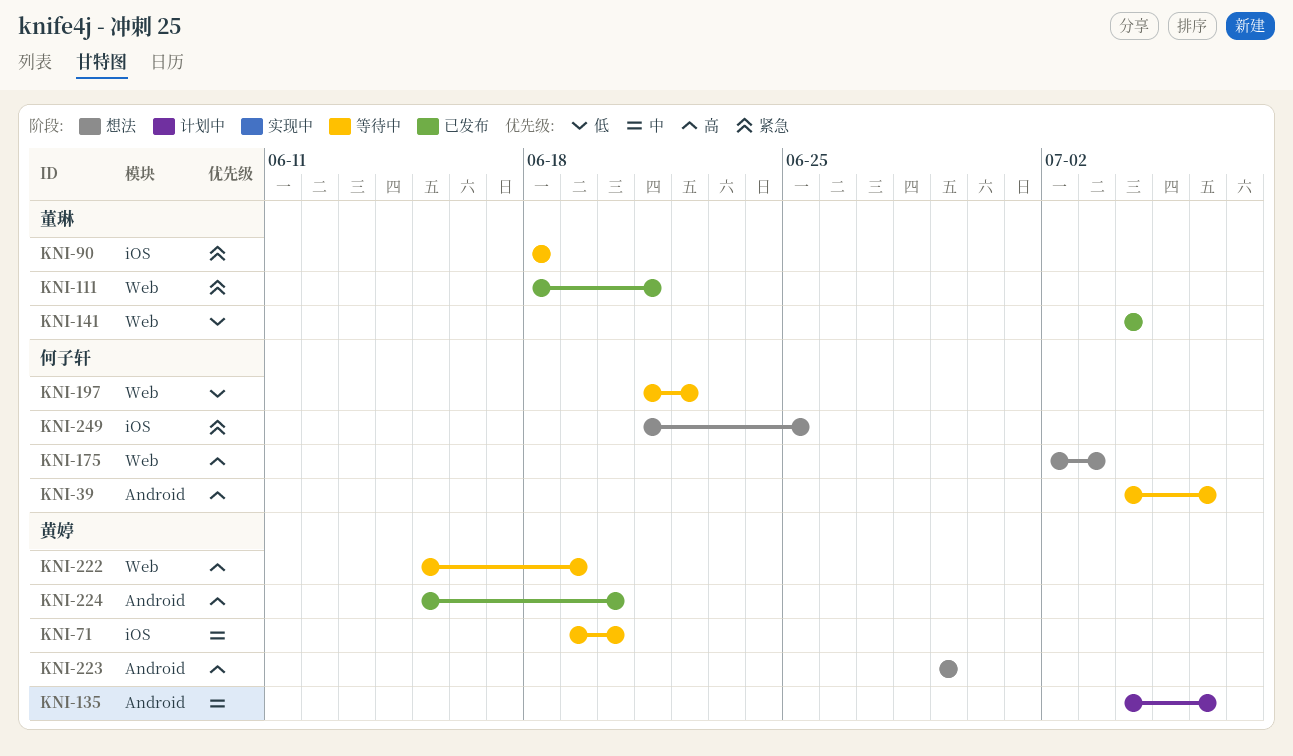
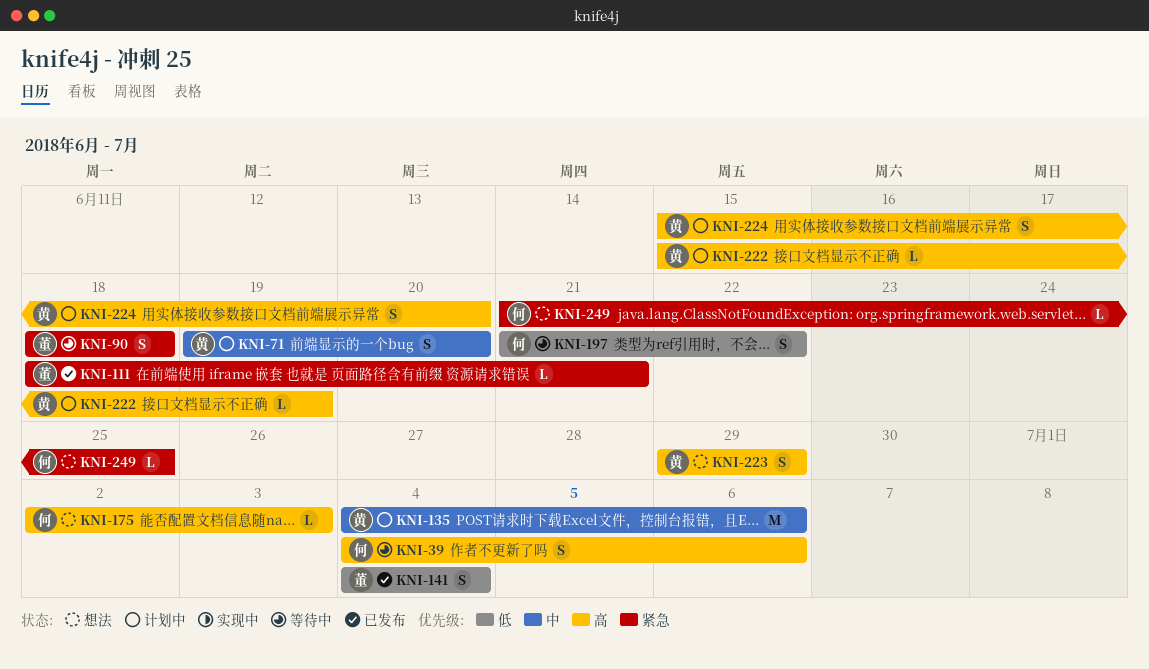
KNI-71, status: 等待中 -> 计划中
KNI-222, status: 等待中 -> 计划中
KNI-224, status: 已发布 -> 计划中

